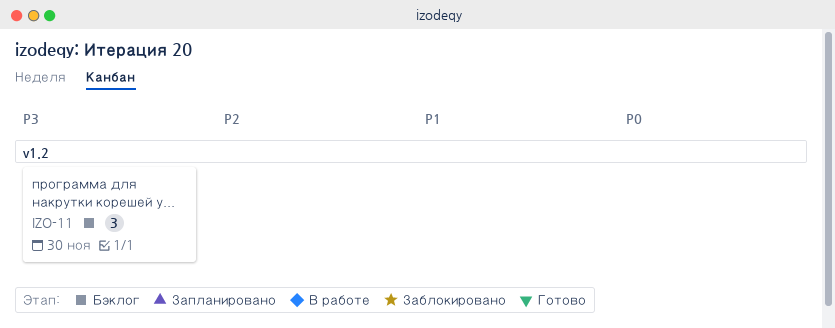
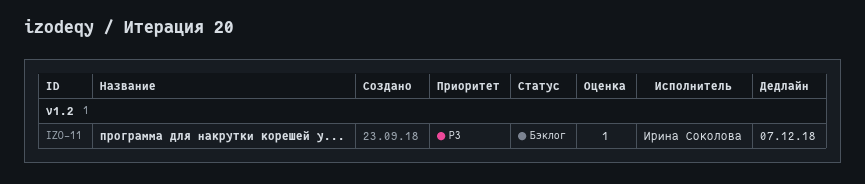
IZO-11, estimate: 3 -> 1
IZO-11, due: Nov 30 -> Dec 7

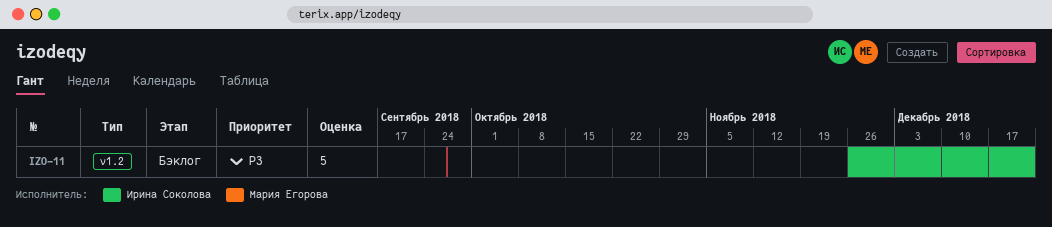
IZO-11, estimate: 1 -> 5
IZO-11, due: Dec 7 -> Dec 21

